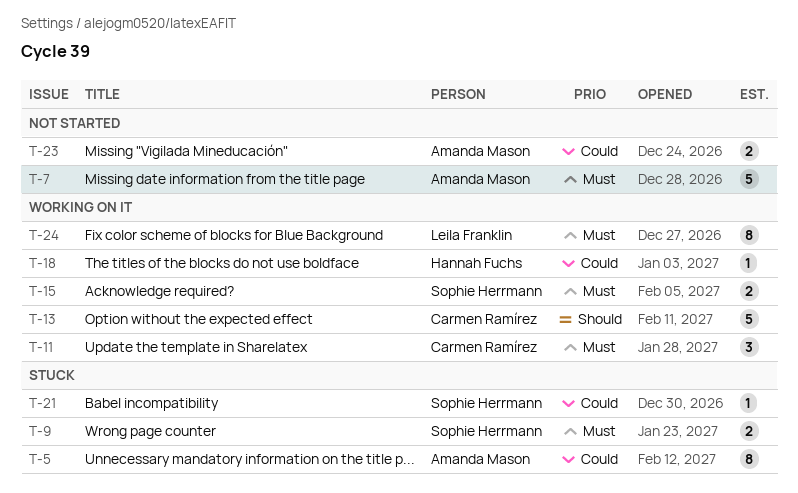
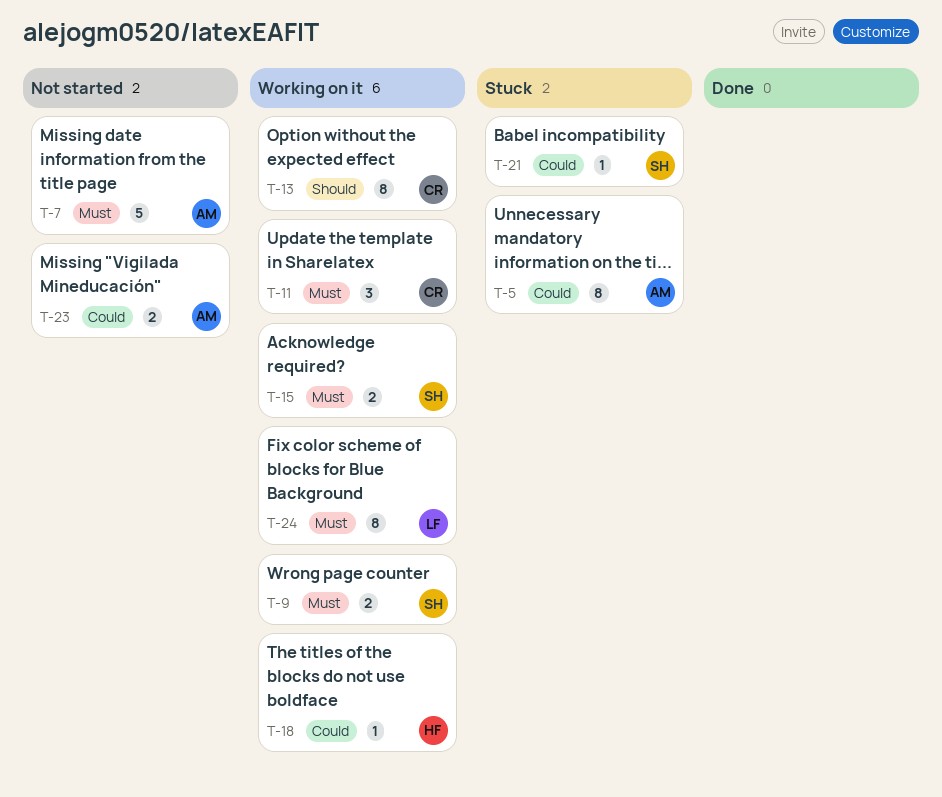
T-9, status: Stuck -> Working on it
T-13, estimate: 5 -> 8

